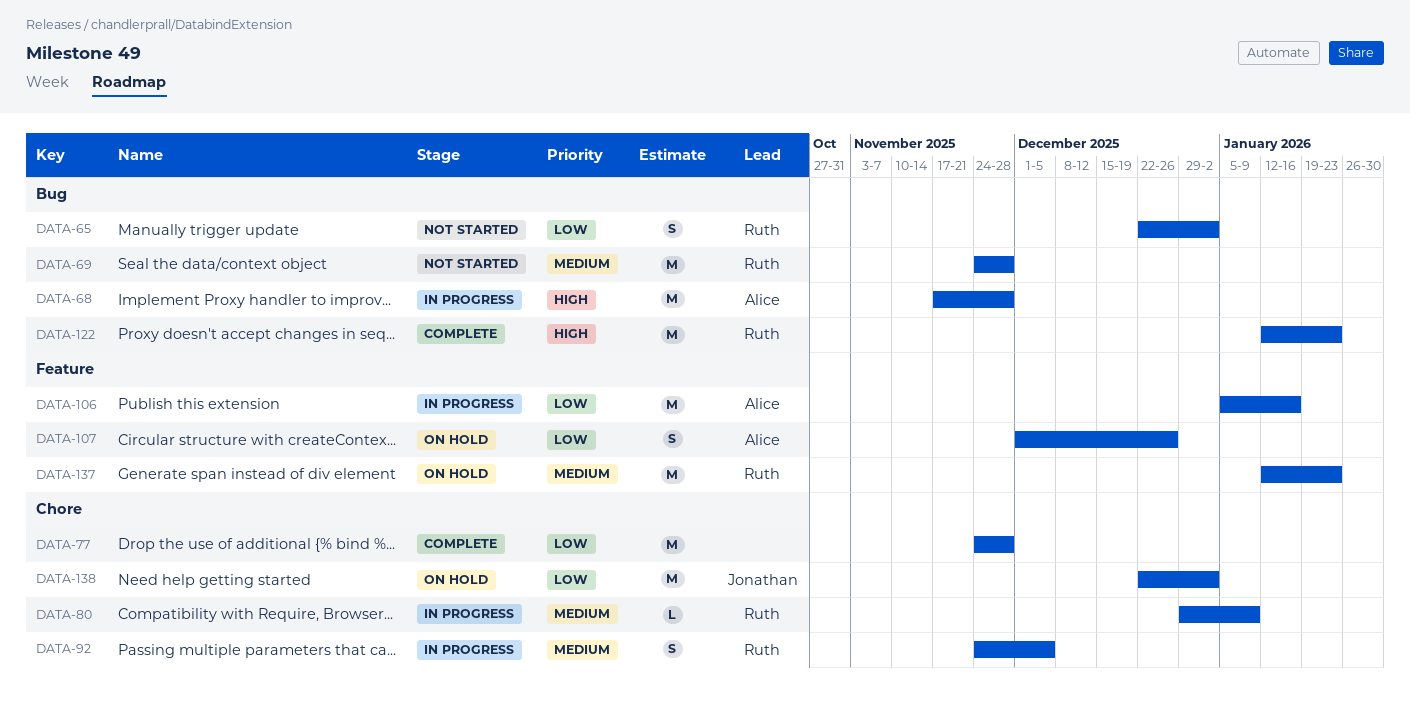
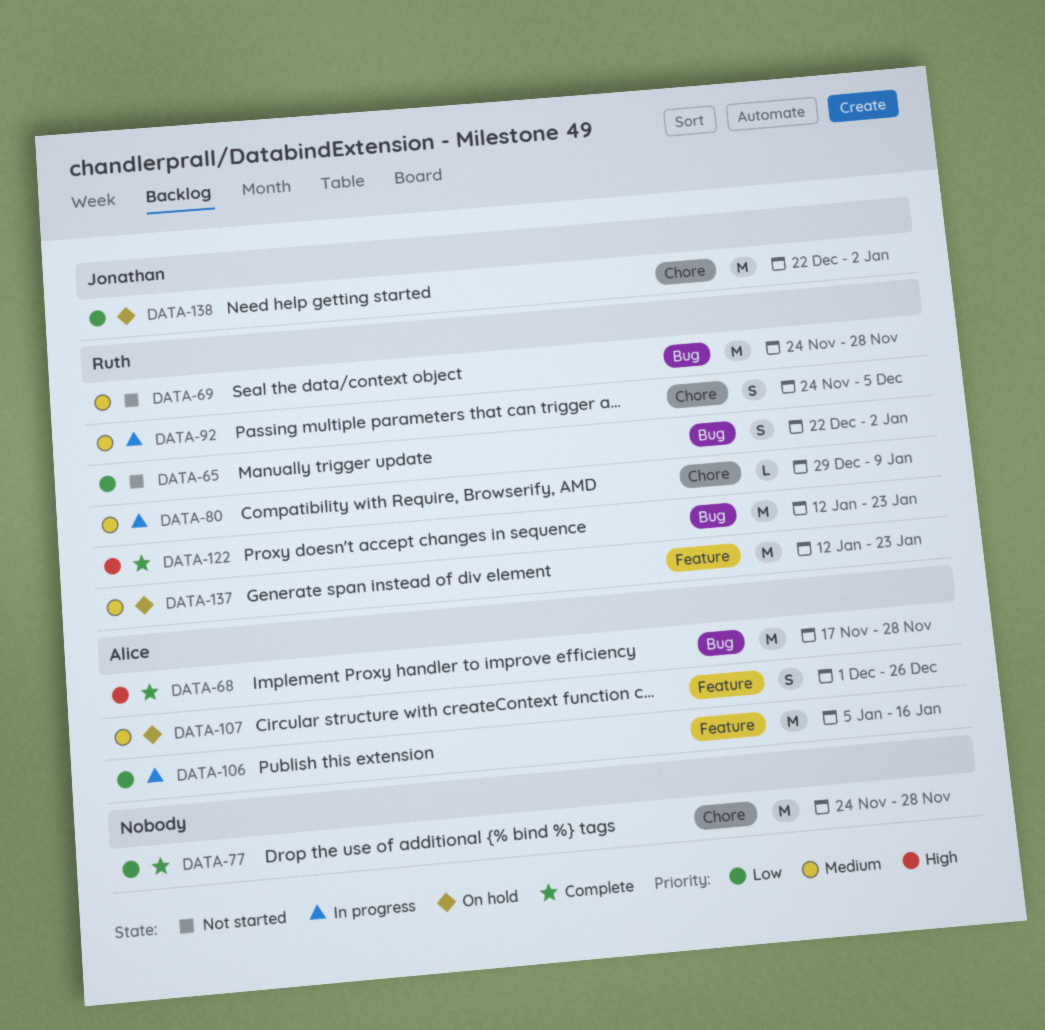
DATA-68, status: In progress -> Complete
DATA-107, priority: Low -> Medium

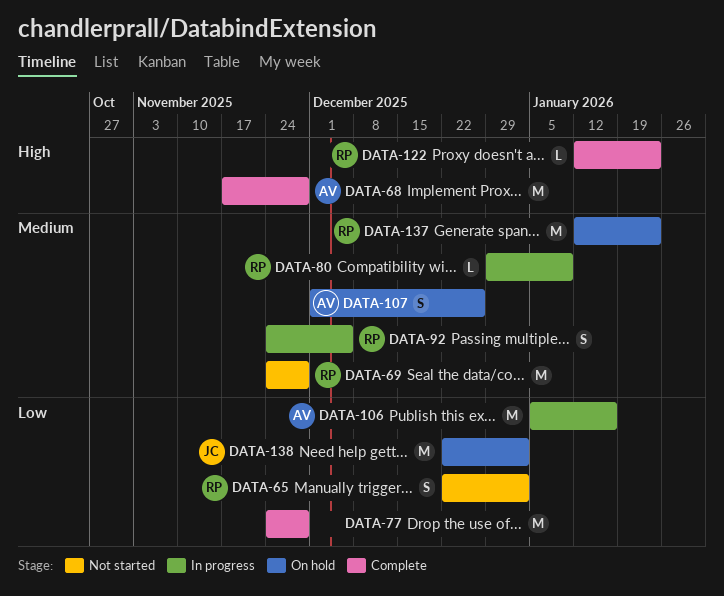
DATA-122, estimate: M -> L

